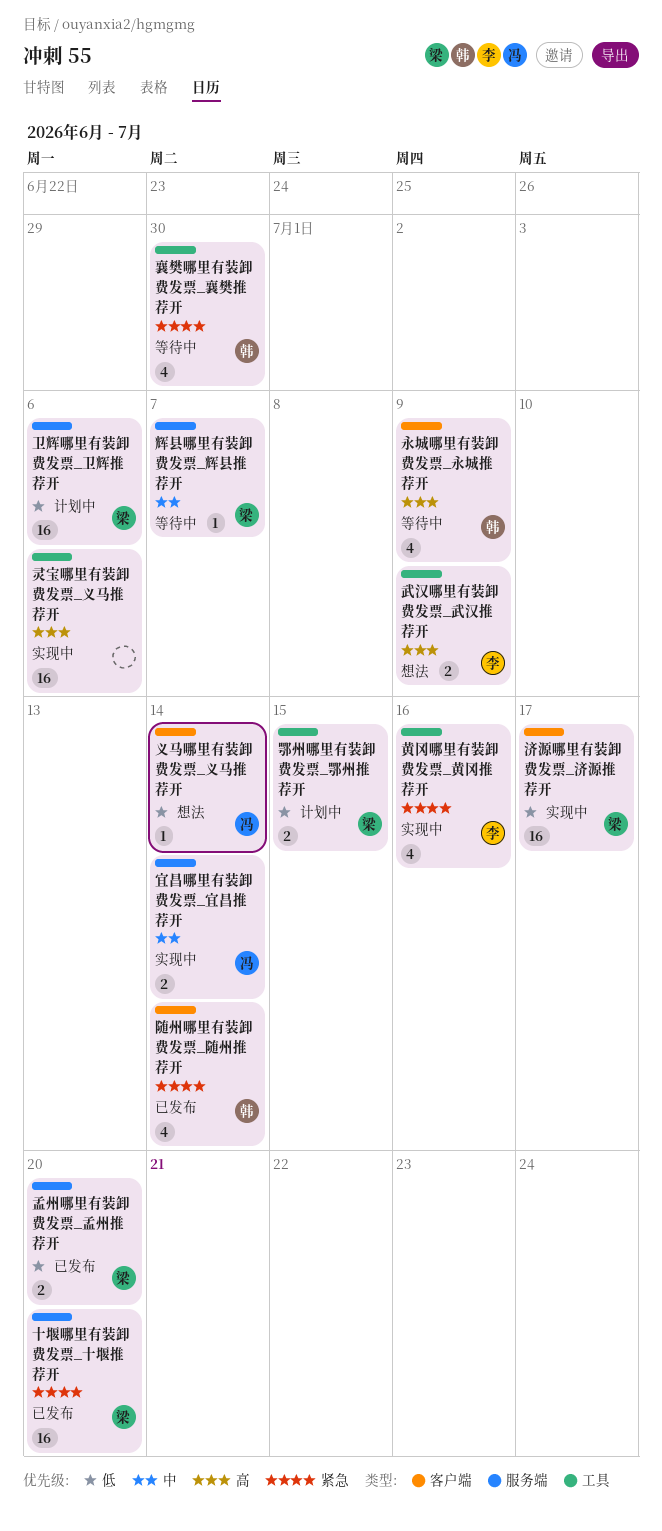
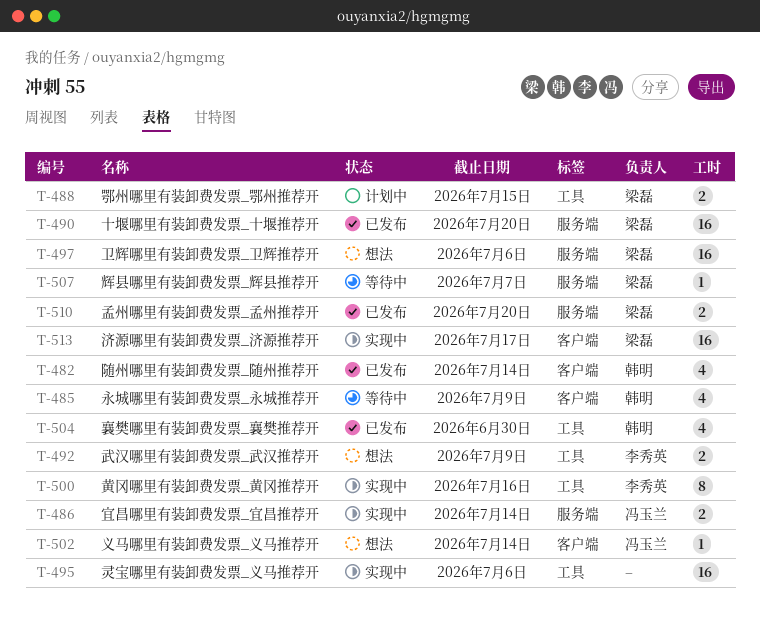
卫辉哪里有装卸费发票_卫辉推荐开, status: 计划中 -> 想法
襄樊哪里有装卸费发票_襄樊推荐开, status: 等待中 -> 已发布
黄冈哪里有装卸费发票_黄冈推荐开, estimate: 4 -> 8

